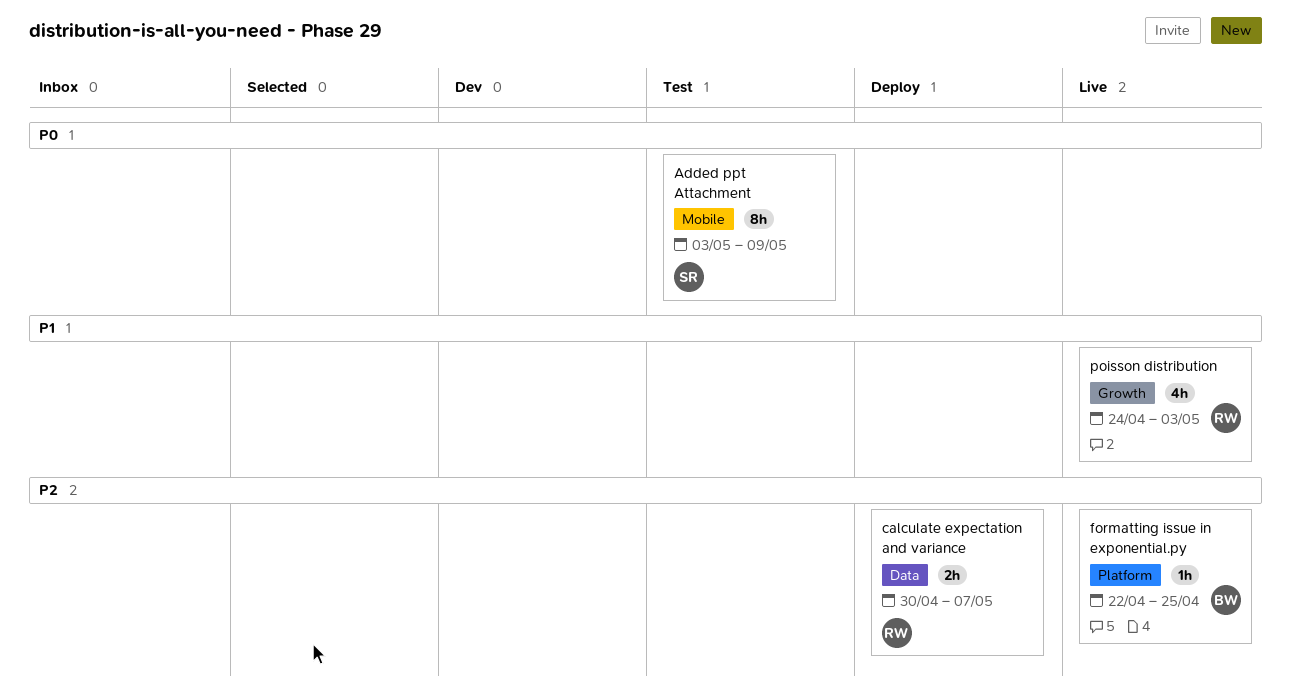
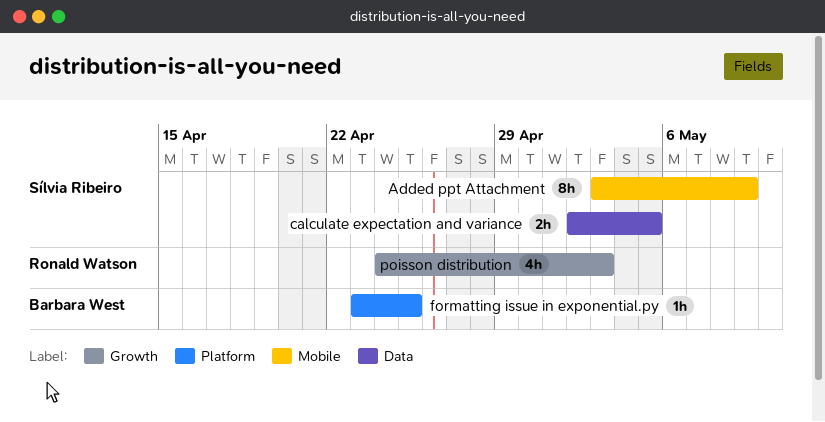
calculate expectation and variance, owner: Ronald Watson -> Sílvia Ribeiro
calculate expectation and variance, start: Apr 30 -> May 2
calculate expectation and variance, due: May 7 -> May 5
formatting issue in exponential.py, start: Apr 22 -> Apr 23

